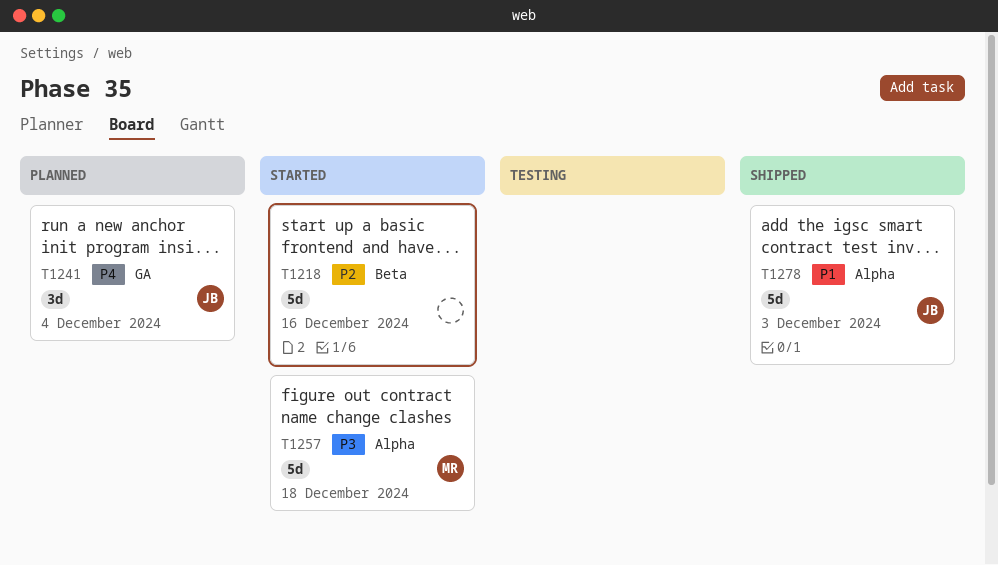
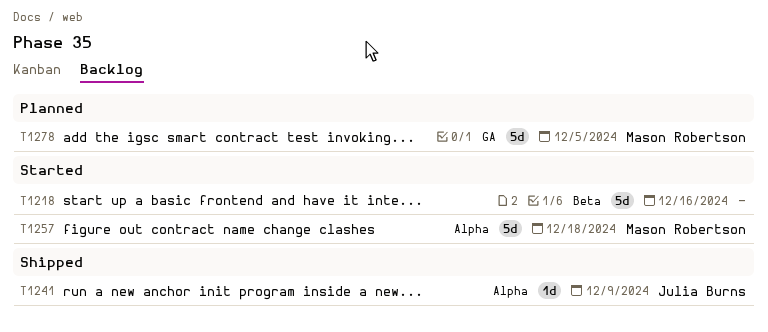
T1241, status: Planned -> Shipped
T1241, label: GA -> Alpha
T1241, estimate: 3d -> 1d
T1241, due: Dec 4 -> Dec 9
T1278, status: Shipped -> Planned
T1278, owner: Julia Burns -> Mason Robertson
T1278, label: Alpha -> GA
T1278, due: Dec 3 -> Dec 5

